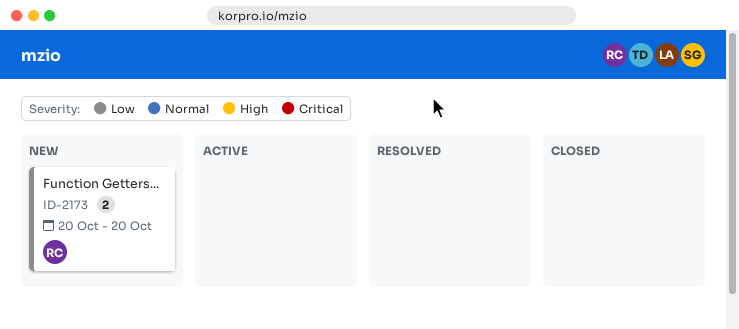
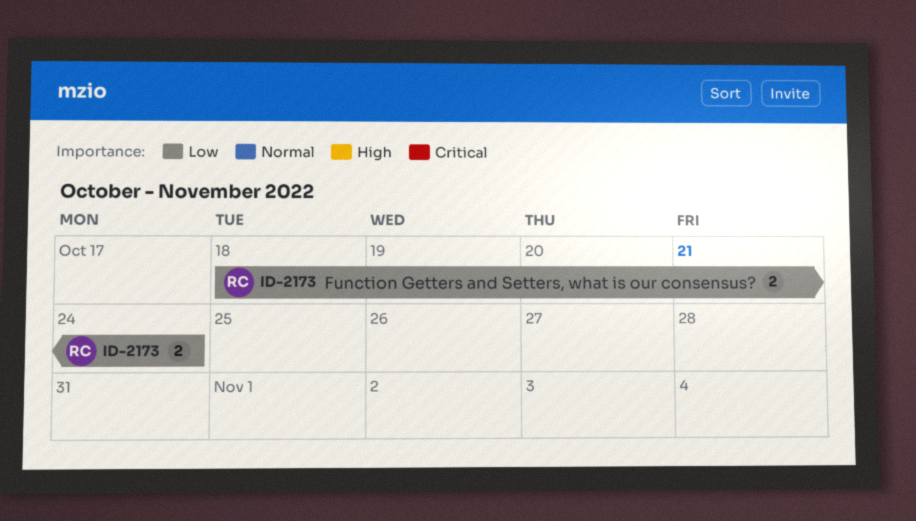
ID-2173, start: Oct 20 -> Oct 18
ID-2173, due: Oct 20 -> Oct 24

